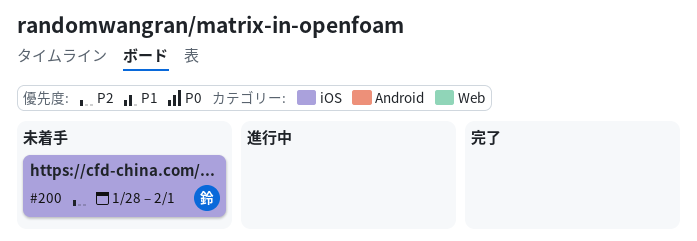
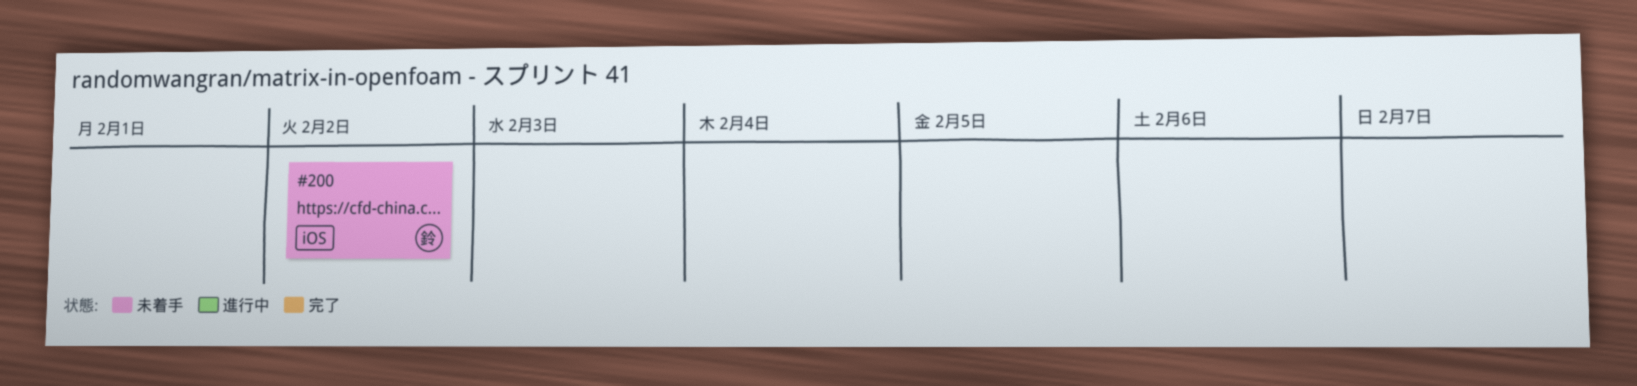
#200, due: Feb 1 -> Feb 2

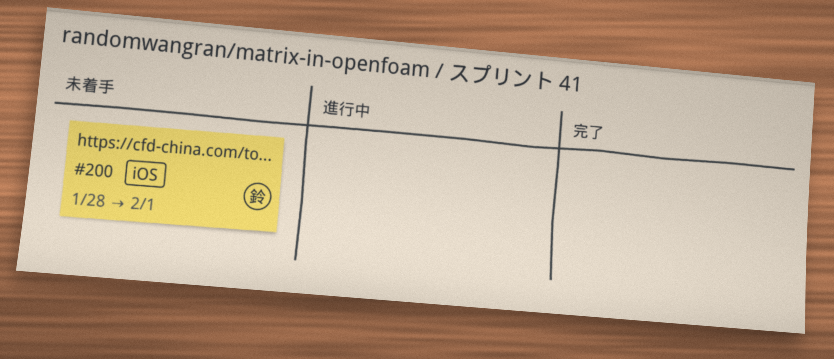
#200, due: Feb 2 -> Feb 1

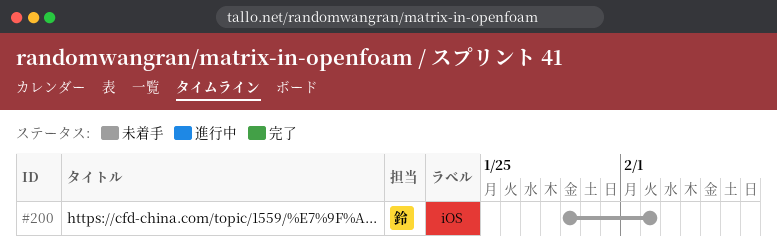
#200, start: Jan 28 -> Jan 29
#200, due: Feb 1 -> Feb 2

